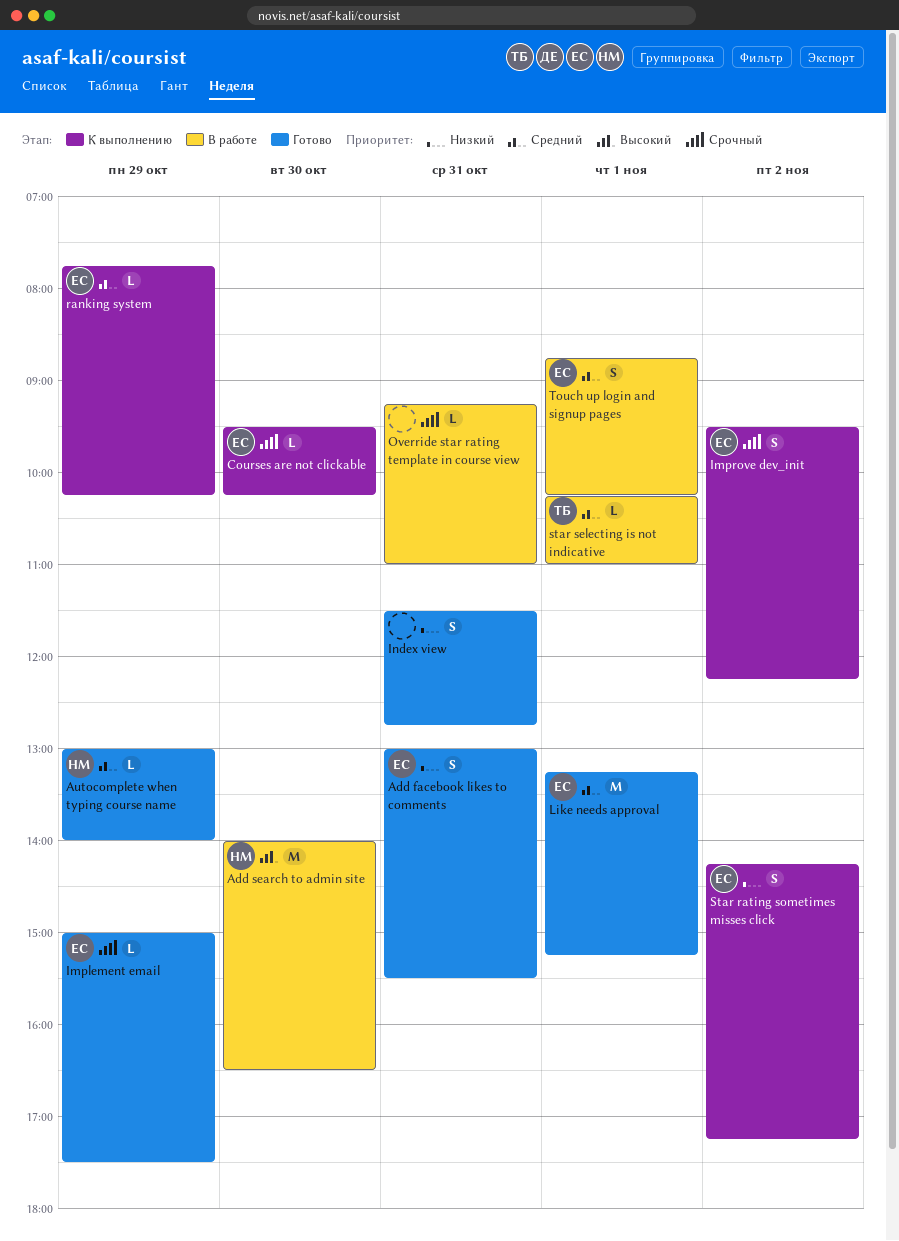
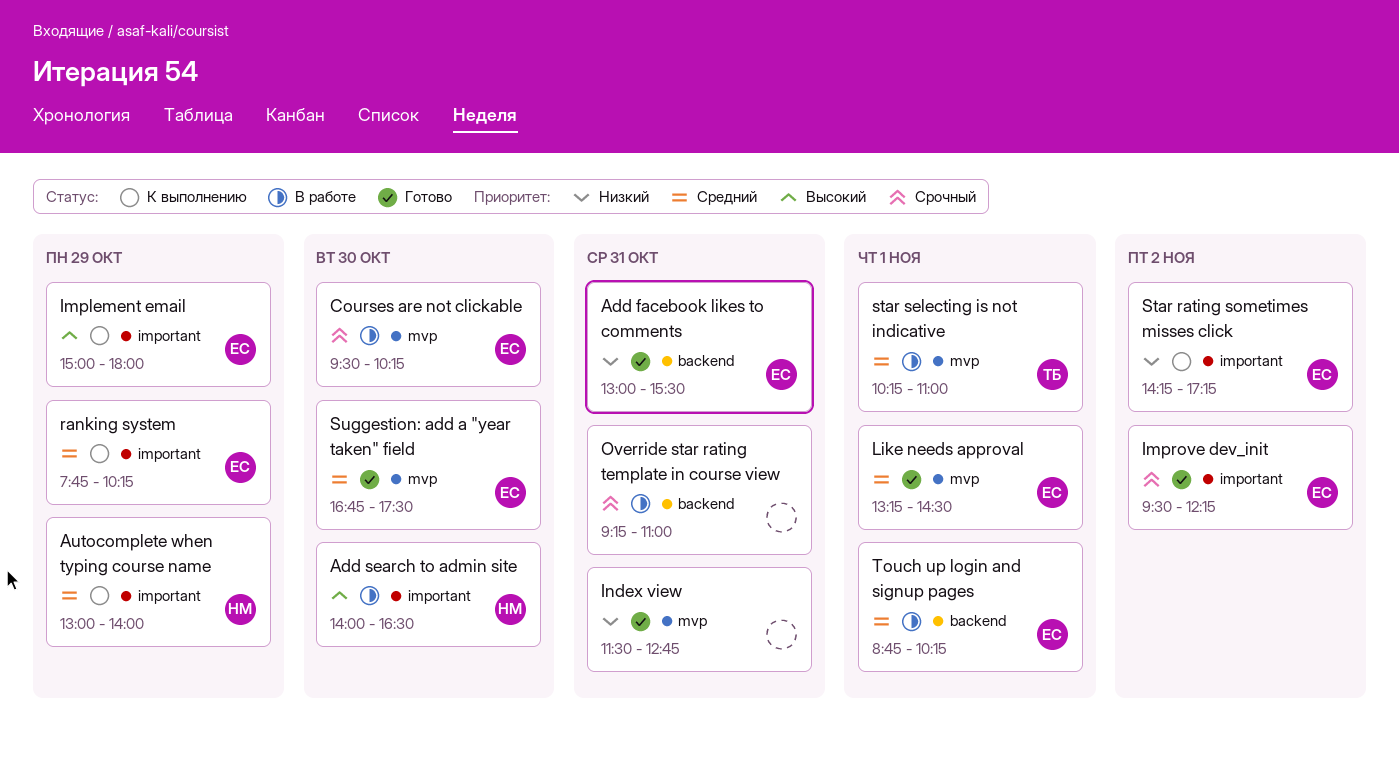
Autocomplete when typing course name, status: Готово -> К выполнению
Courses are not clickable, status: К выполнению -> В работе
Implement email, status: Готово -> К выполнению
Implement email, priority: Срочный -> Высокий
Implement email, ends: 17:30 -> 18:00
Improve dev_init, status: К выполнению -> Готово
Like needs approval, ends: 15:15 -> 14:30
Suggestion: add a "year taken" field: none -> present

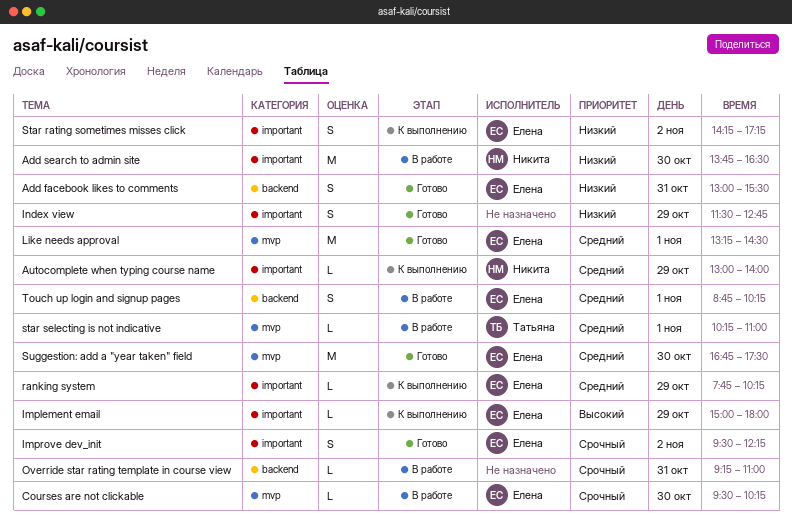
Add search to admin site, priority: Высокий -> Низкий
Add search to admin site, begins: 14:00 -> 13:45
Index view, label: mvp -> important
Index view, day: Oct 31 -> Oct 29

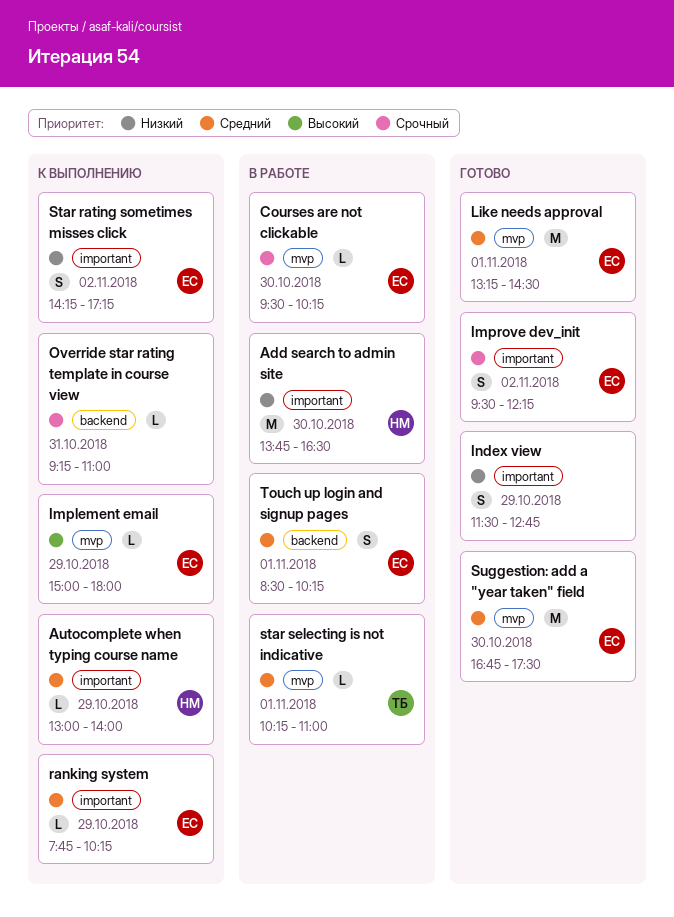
Add facebook likes to comments: present -> none
Implement email, label: important -> mvp
Override star rating template in course view, status: В работе -> К выполнению
Touch up login and signup pages, begins: 08:45 -> 08:30

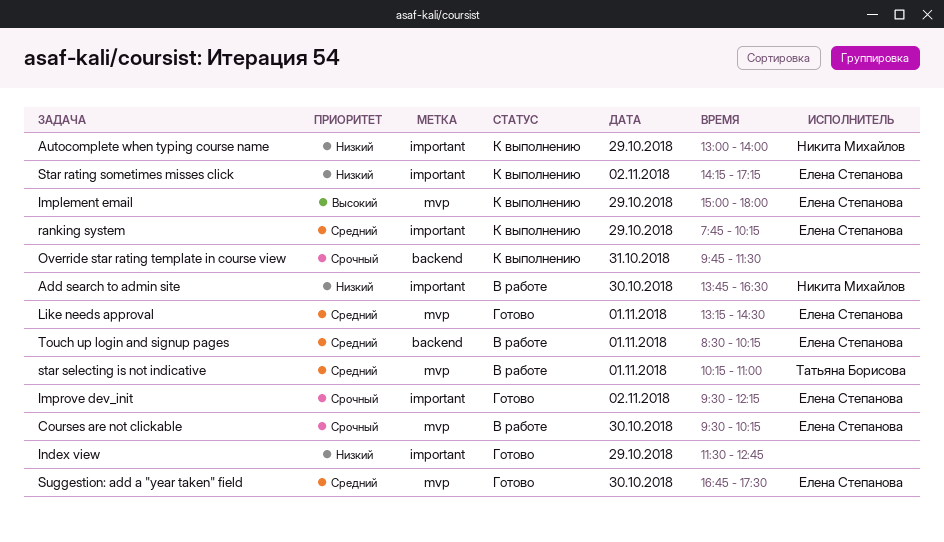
Autocomplete when typing course name, priority: Средний -> Низкий
Override star rating template in course view, begins: 09:15 -> 09:45
Override star rating template in course view, ends: 11:00 -> 11:30

